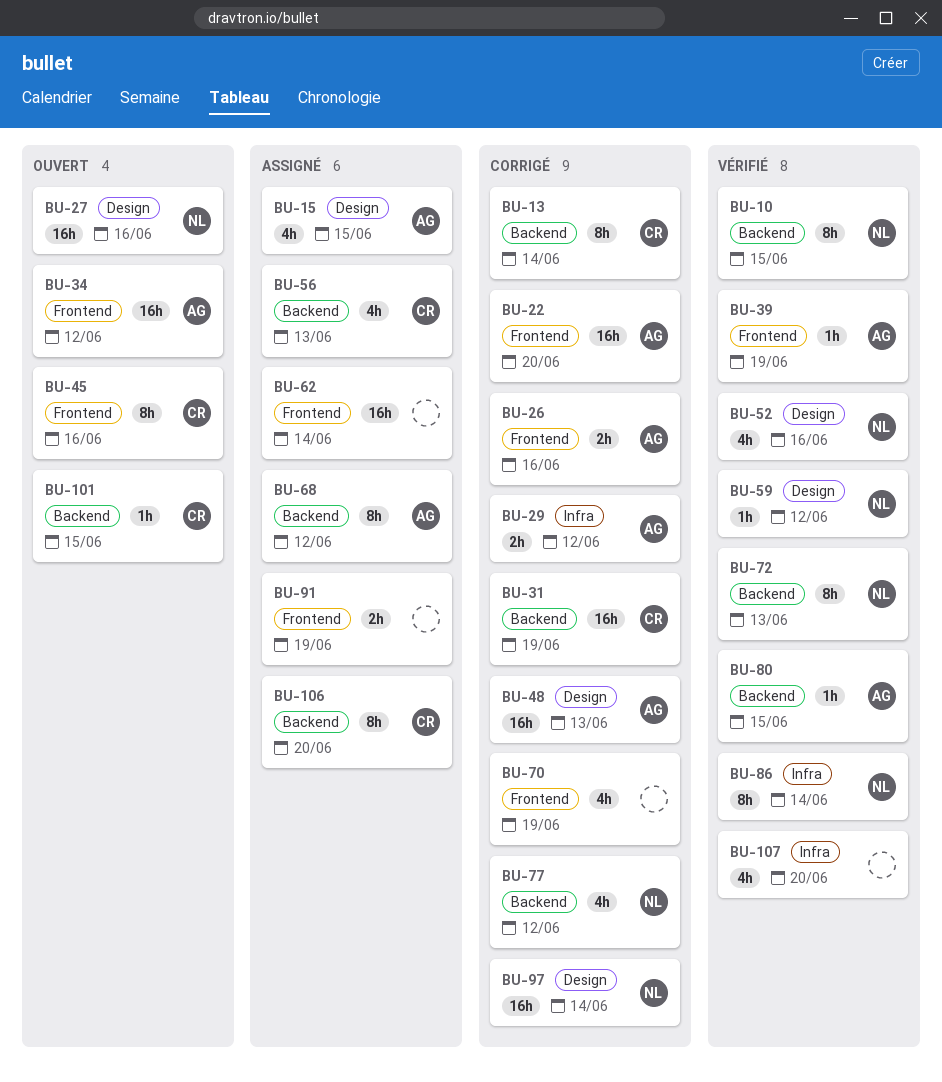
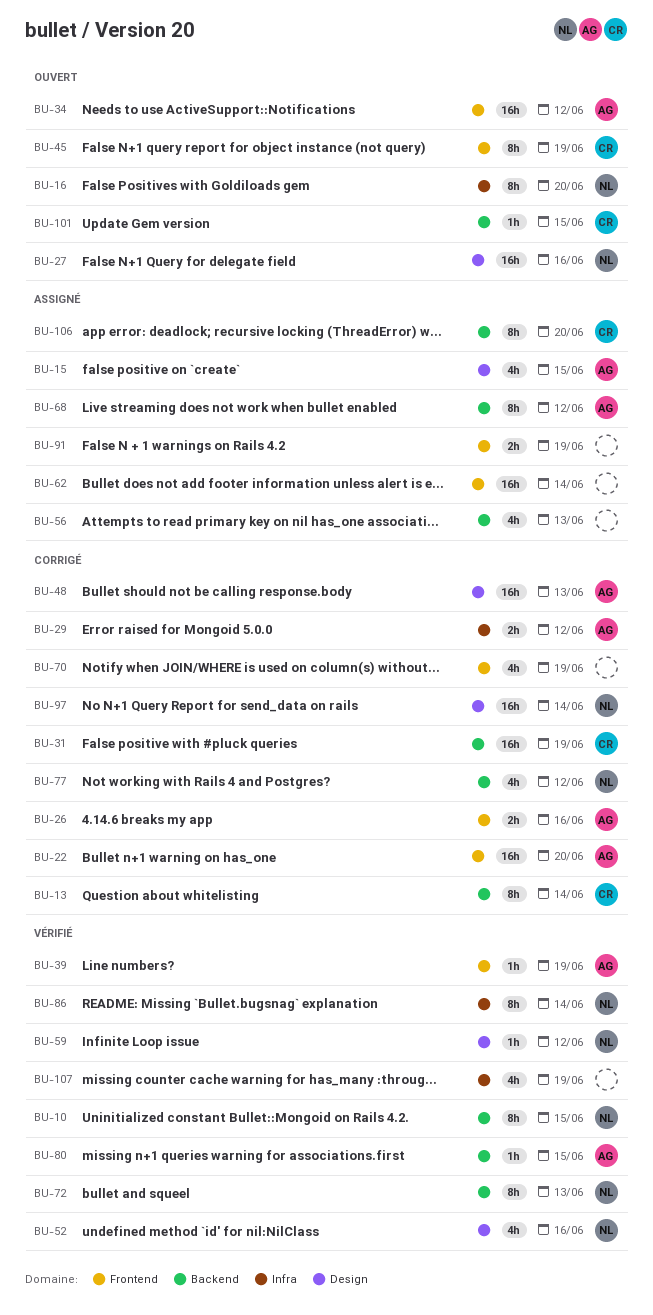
BU-16: none -> present
BU-45, due: Jun 16 -> Jun 19
BU-56, owner: CR -> none
BU-107, due: Jun 20 -> Jun 19

